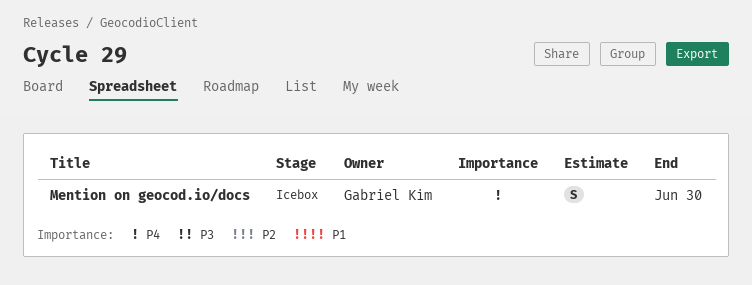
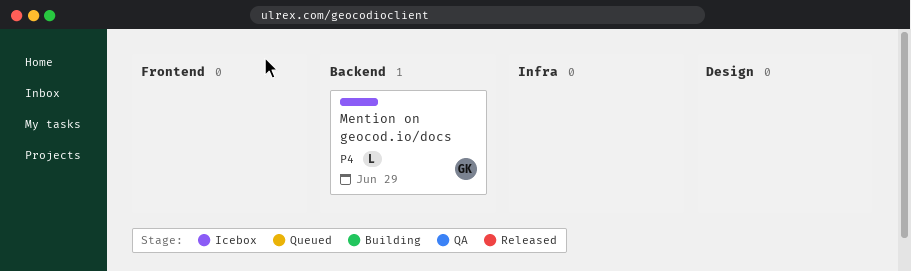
Mention on geocod.io/docs, estimate: S -> L
Mention on geocod.io/docs, due: Jun 30 -> Jun 29

